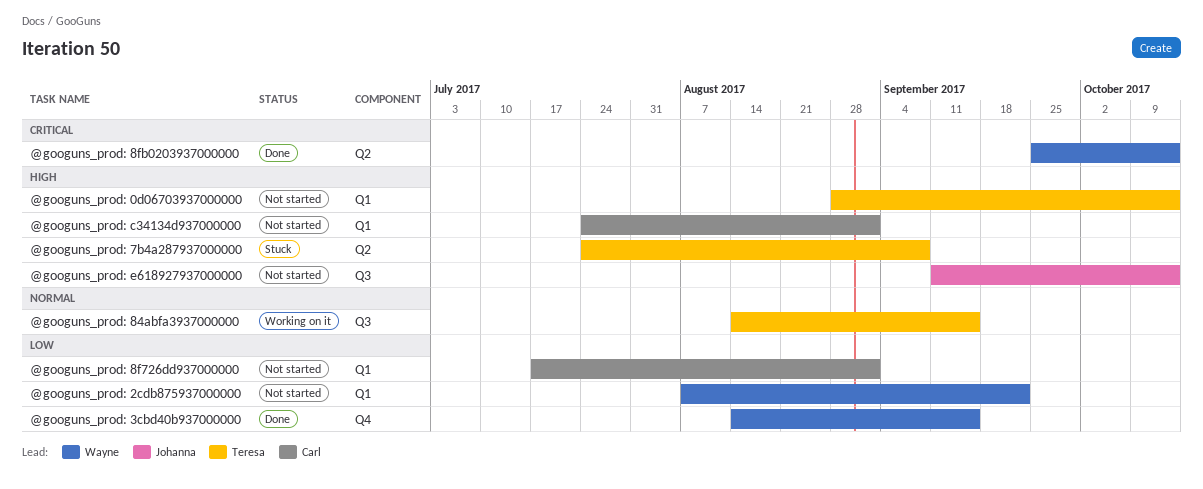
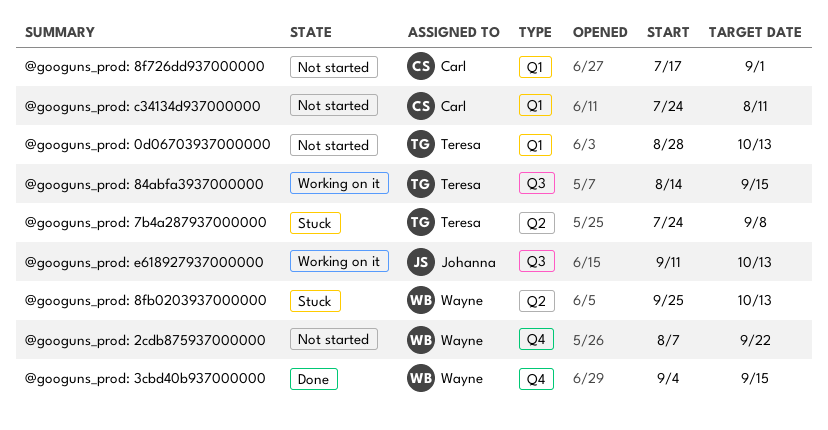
@googuns_prod: 2cdb875937000000, label: Q1 -> Q4
@googuns_prod: 3cbd40b937000000, start: Aug 14 -> Sep 4
@googuns_prod: 8fb0203937000000, status: Done -> Stuck
@googuns_prod: c34134d937000000, due: Sep 1 -> Aug 11
@googuns_prod: e618927937000000, status: Not started -> Working on it

